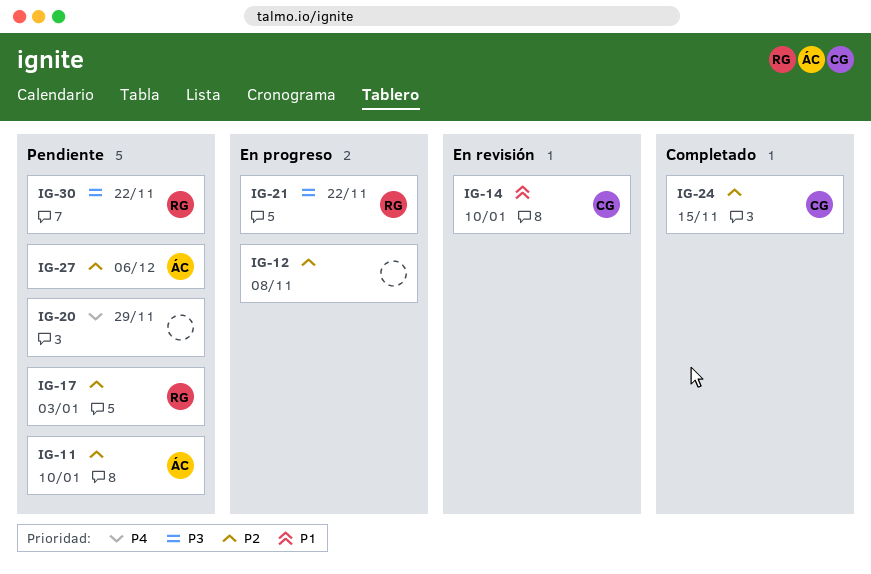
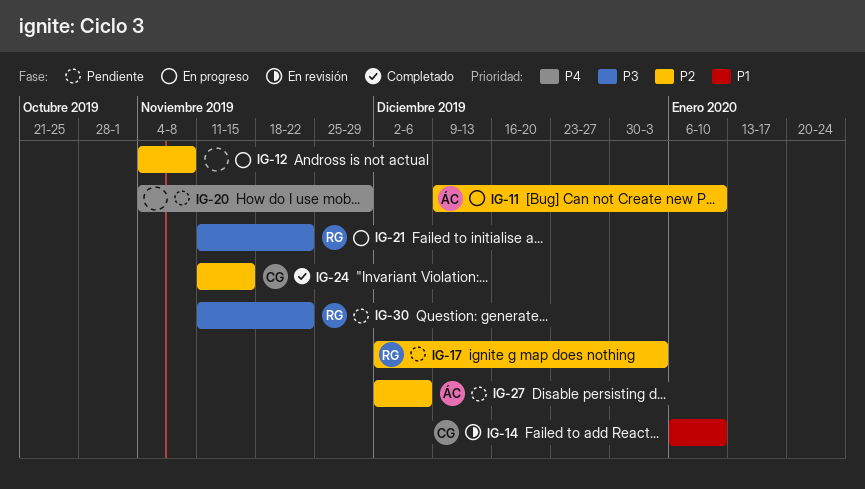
IG-11, status: Pendiente -> En progreso

